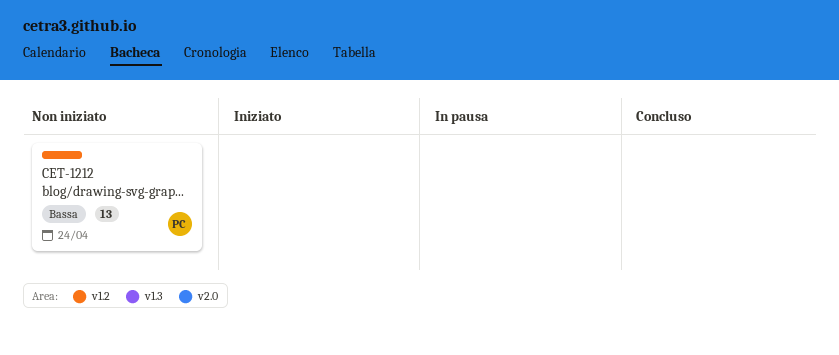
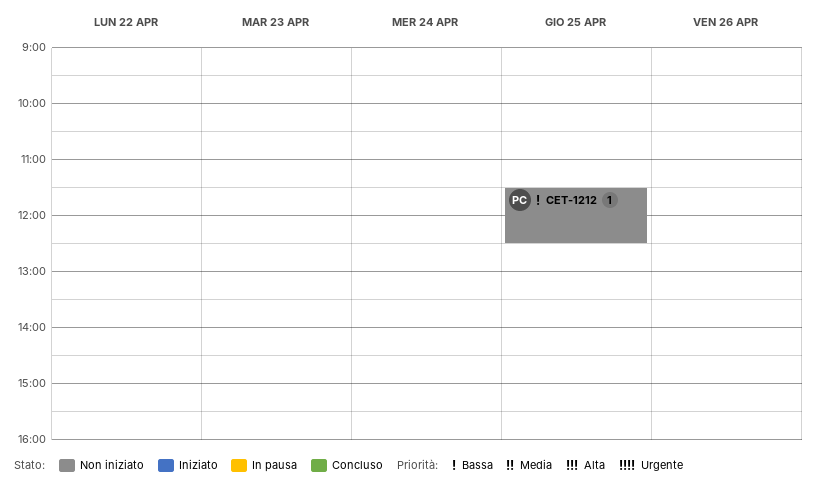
CET-1212, estimate: 13 -> 1
CET-1212, day: Apr 24 -> Apr 25

